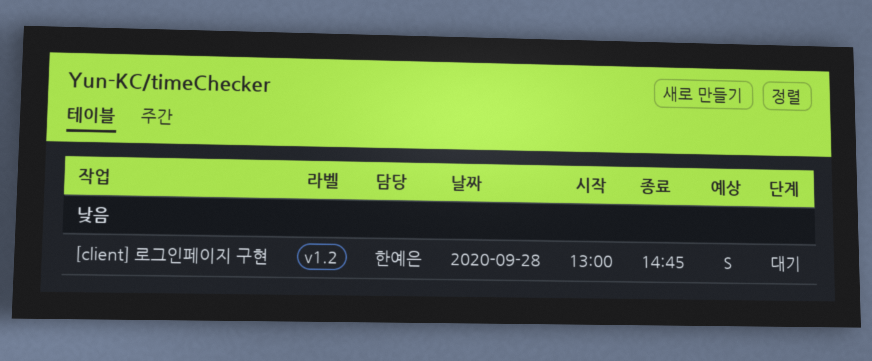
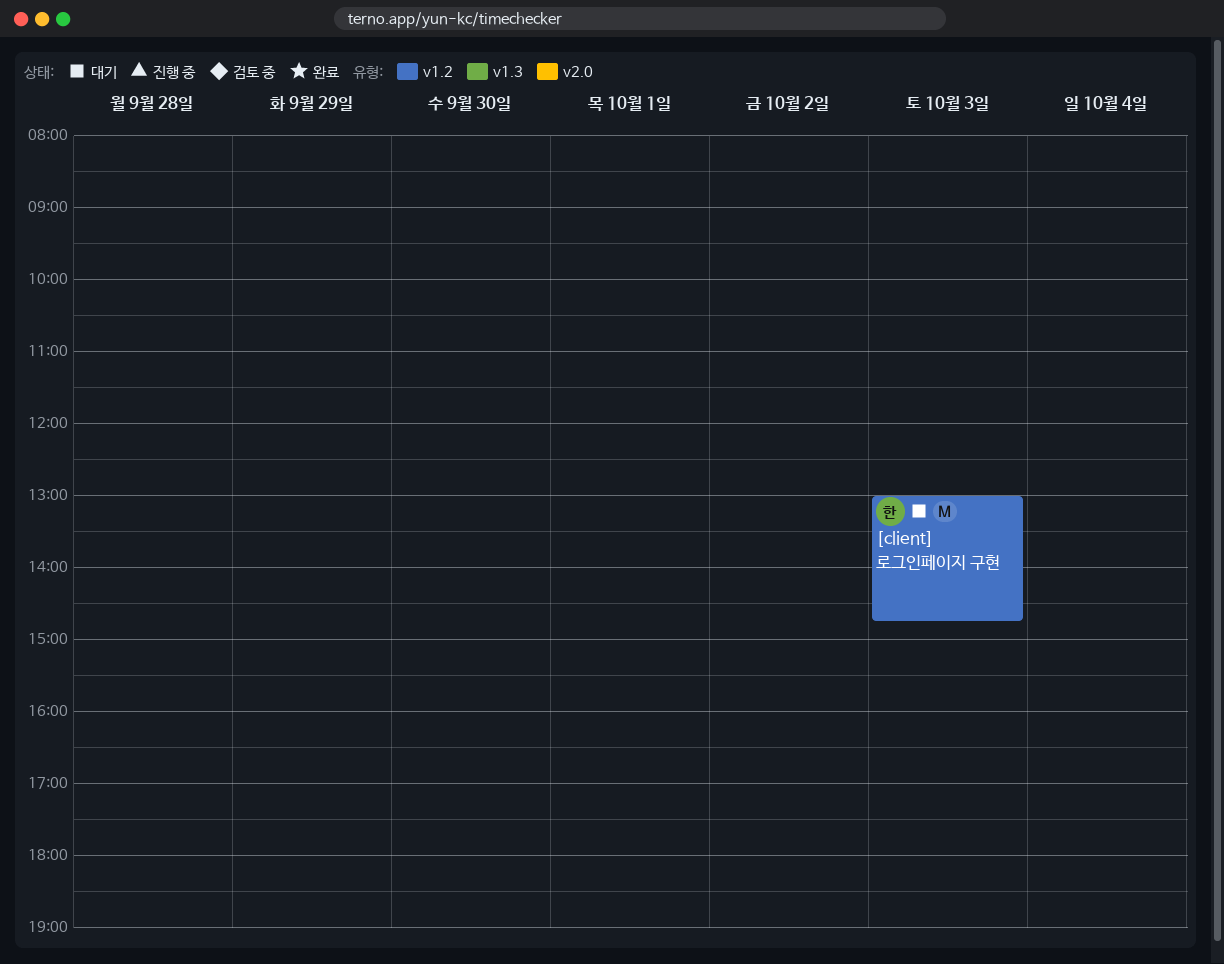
[client] 로그인페이지 구현, estimate: S -> M
[client] 로그인페이지 구현, day: Sep 28 -> Oct 3

